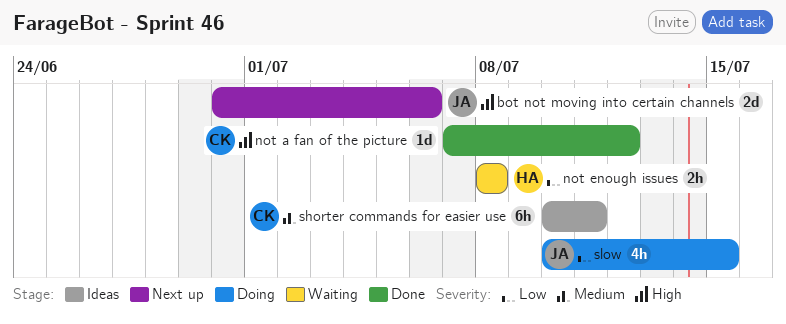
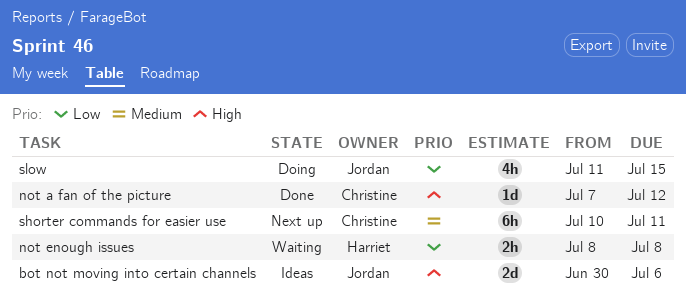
bot not moving into certain channels, status: Next up -> Ideas
shorter commands for easier use, status: Ideas -> Next up
slow, start: Jul 10 -> Jul 11

